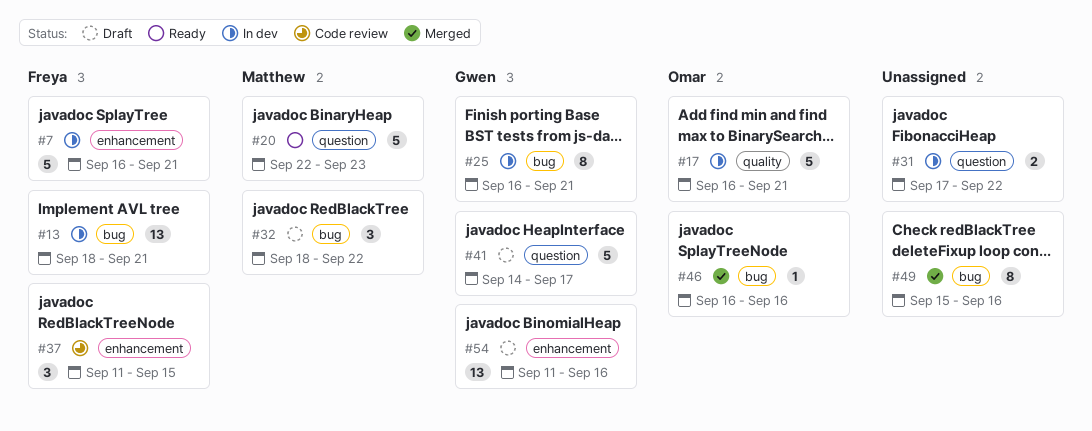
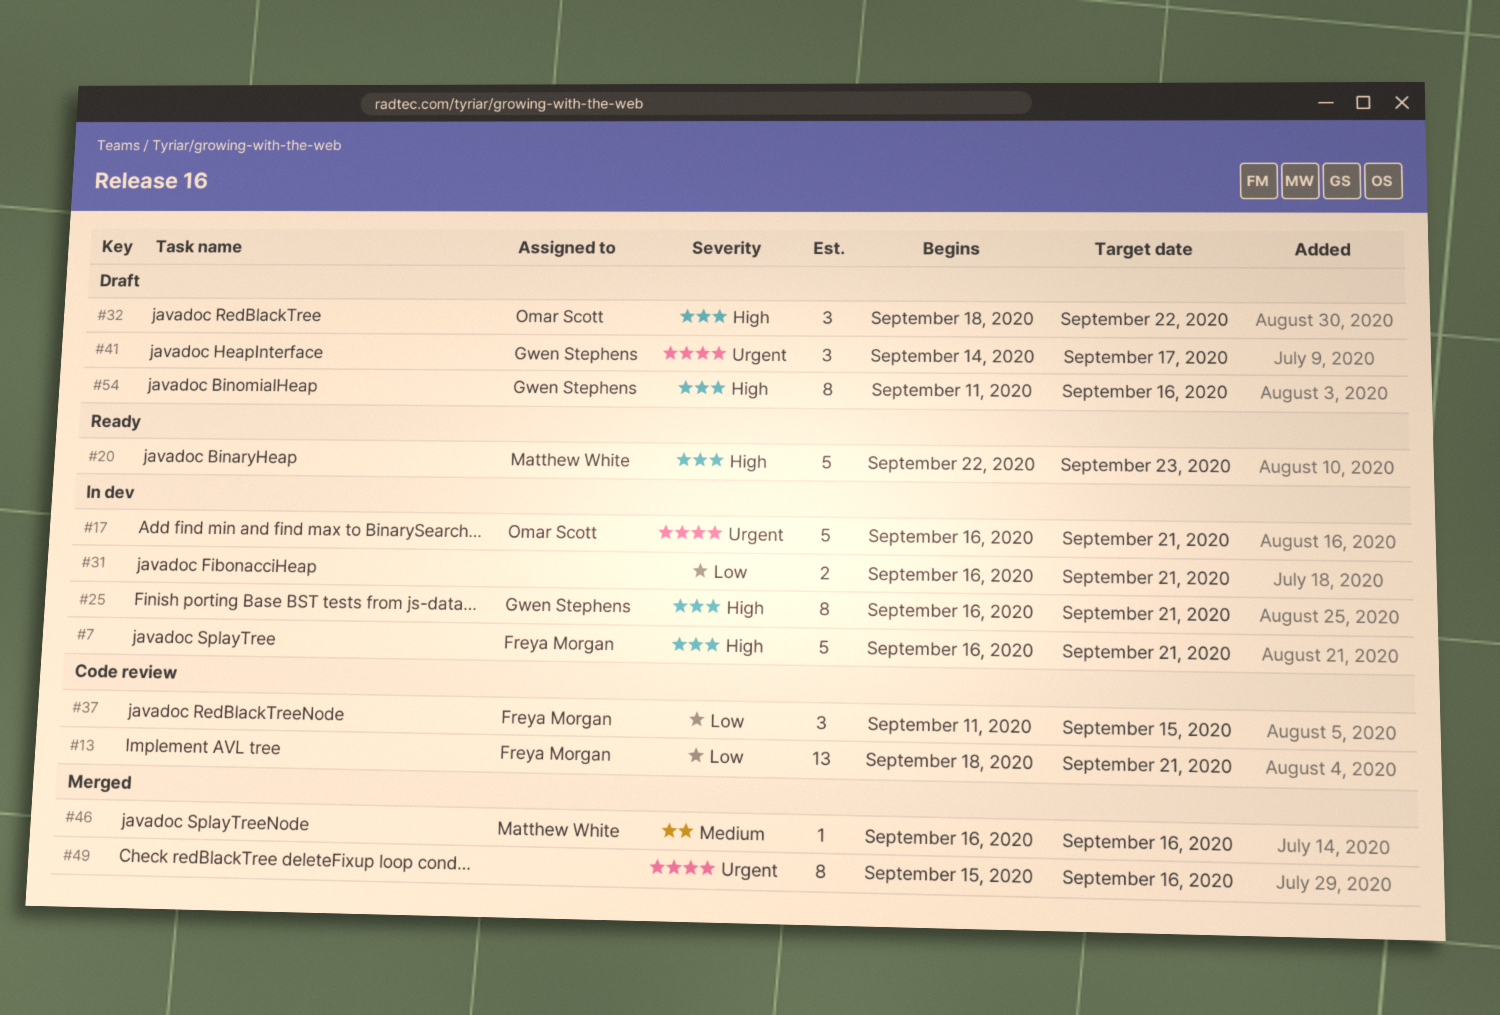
#13, status: In dev -> Code review
#31, start: Sep 17 -> Sep 16
#31, due: Sep 22 -> Sep 21
#32, owner: Matthew White -> Omar Scott
#41, estimate: 5 -> 3
#46, owner: Omar Scott -> Matthew White
#54, estimate: 13 -> 8

